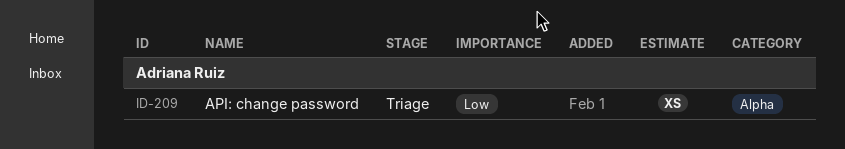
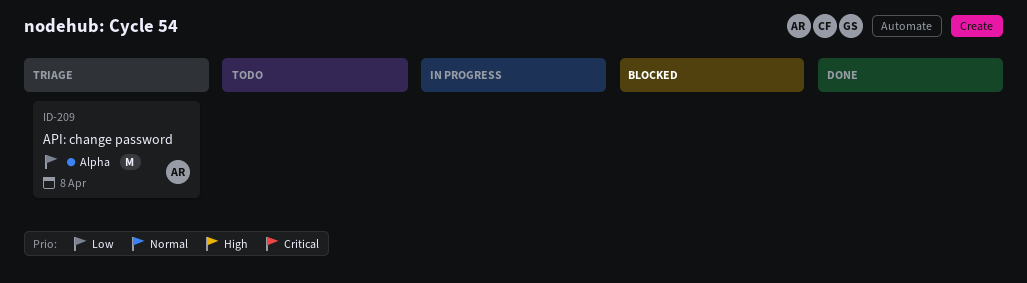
ID-209, estimate: XS -> M

